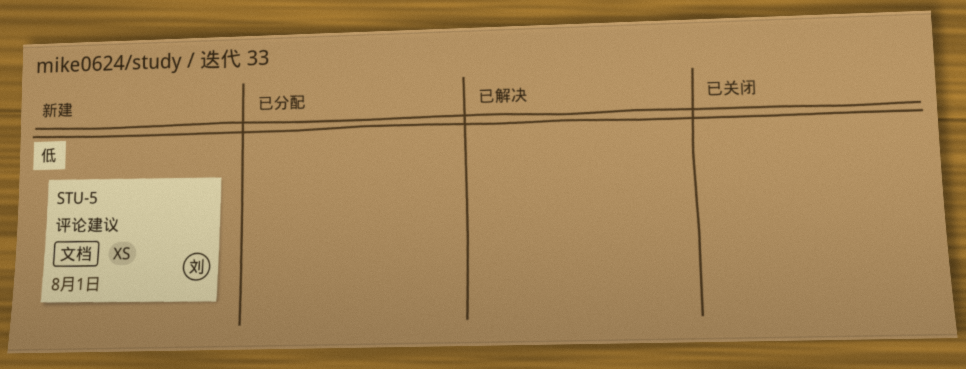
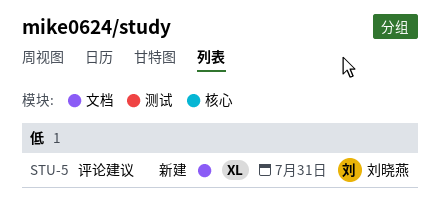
STU-5, estimate: XS -> XL
STU-5, due: Aug 1 -> Jul 31

